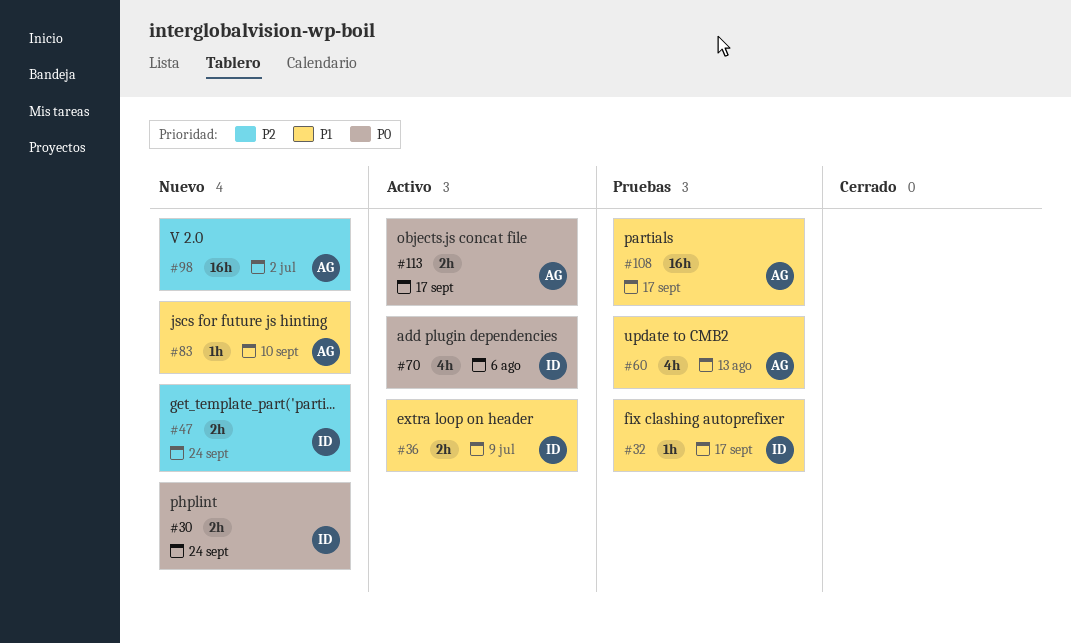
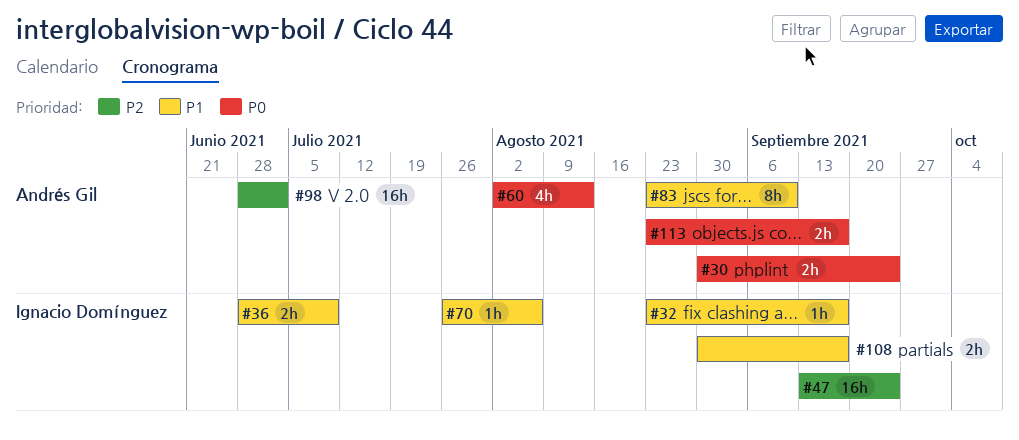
#30, owner: Ignacio Domínguez -> Andrés Gil
#47, estimate: 2h -> 16h
#60, priority: P1 -> P0
#70, priority: P0 -> P1
#70, estimate: 4h -> 1h
#83, estimate: 1h -> 8h
#108, owner: Andrés Gil -> Ignacio Domínguez
#108, estimate: 16h -> 2h

